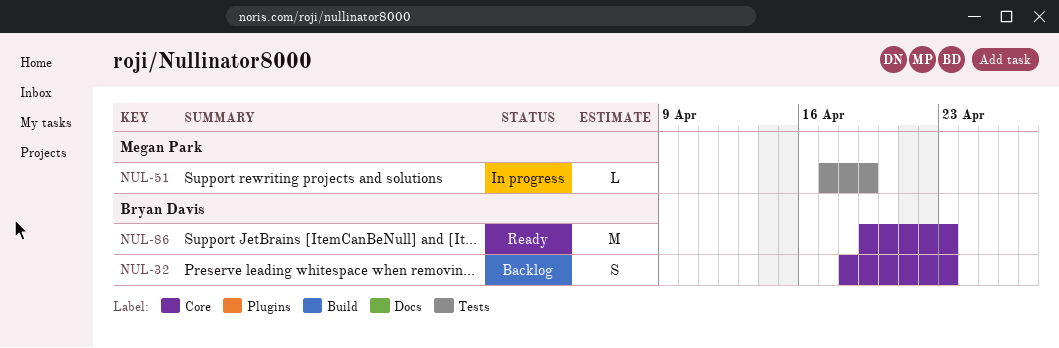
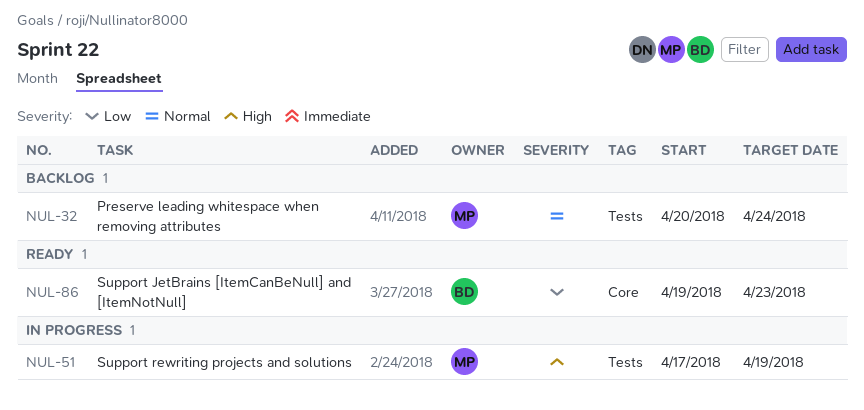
NUL-32, owner: Bryan Davis -> Megan Park
NUL-32, label: Core -> Tests
NUL-32, start: Apr 18 -> Apr 20
NUL-32, due: Apr 23 -> Apr 24

